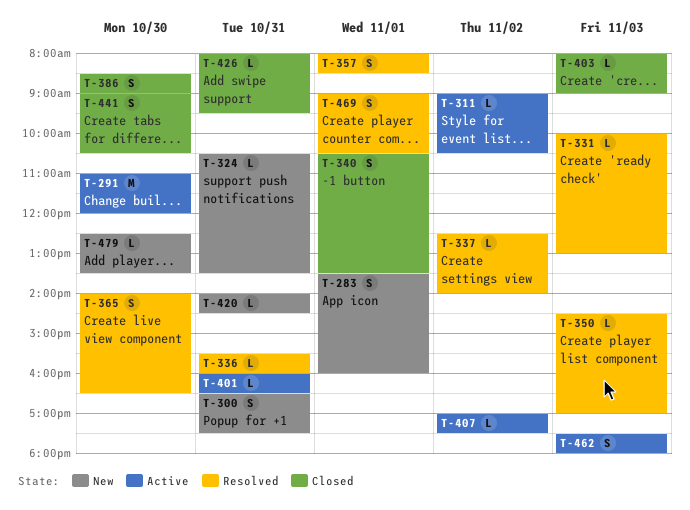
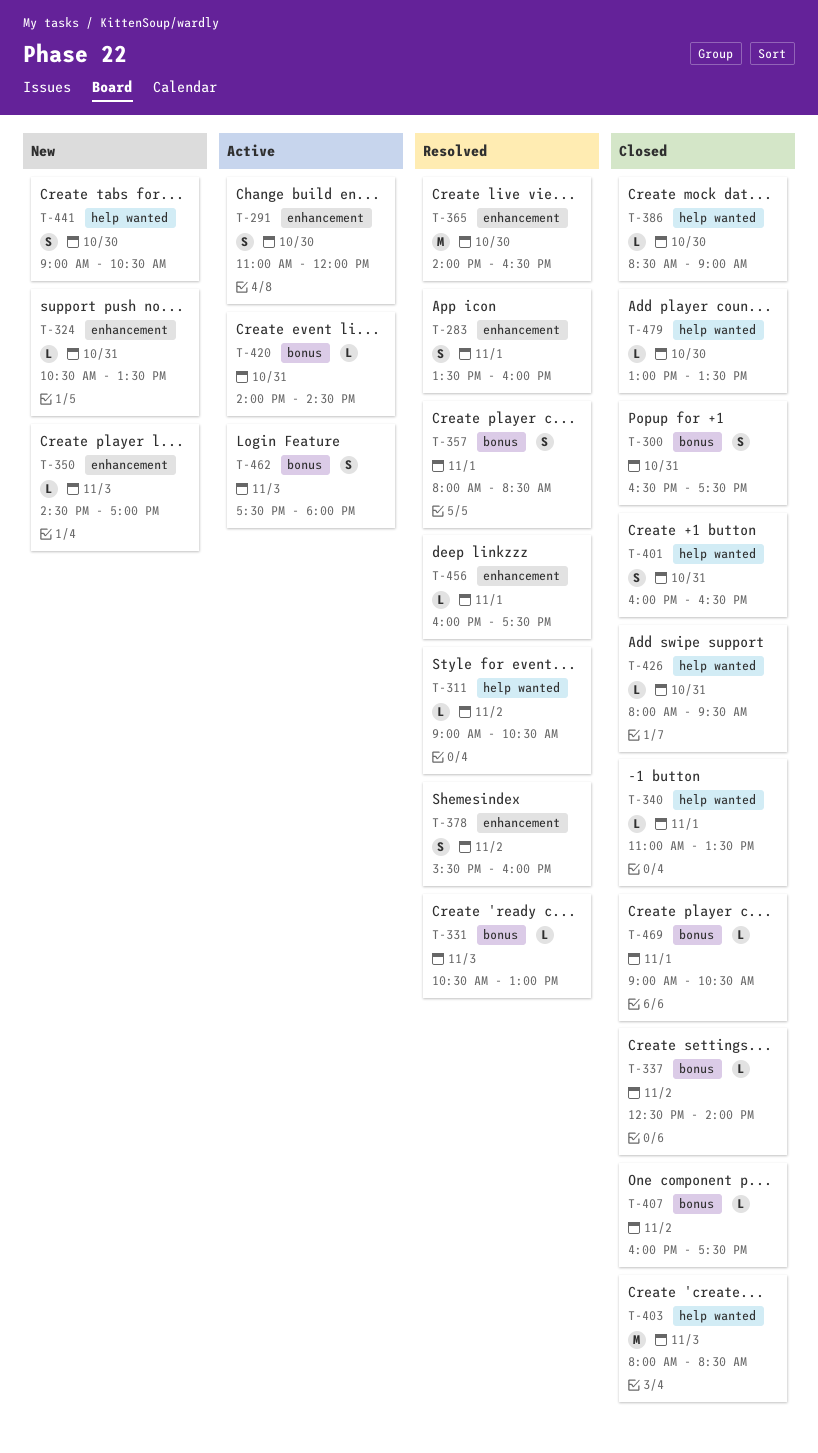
T-283, status: New -> Resolved
T-291, estimate: M -> S
T-300, status: New -> Closed
T-311, status: Active -> Resolved
T-331, begins: 10:00 -> 10:30
T-336: present -> none
T-337, status: Resolved -> Closed
T-340, estimate: S -> L
T-340, begins: 10:30 -> 11:00
T-350, status: Resolved -> New
T-365, estimate: S -> M
T-378: none -> present
T-386, estimate: S -> L
T-401, status: Active -> Closed
T-401, estimate: L -> S
T-403, estimate: L -> M
T-403, ends: 09:00 -> 08:30
T-407, status: Active -> Closed
T-407, begins: 17:00 -> 16:00
T-420, status: New -> Active
T-441, status: Closed -> New
T-456: none -> present
T-469, status: Resolved -> Closed
T-469, estimate: S -> L
T-479, status: New -> Closed
T-479, begins: 12:30 -> 13:00

